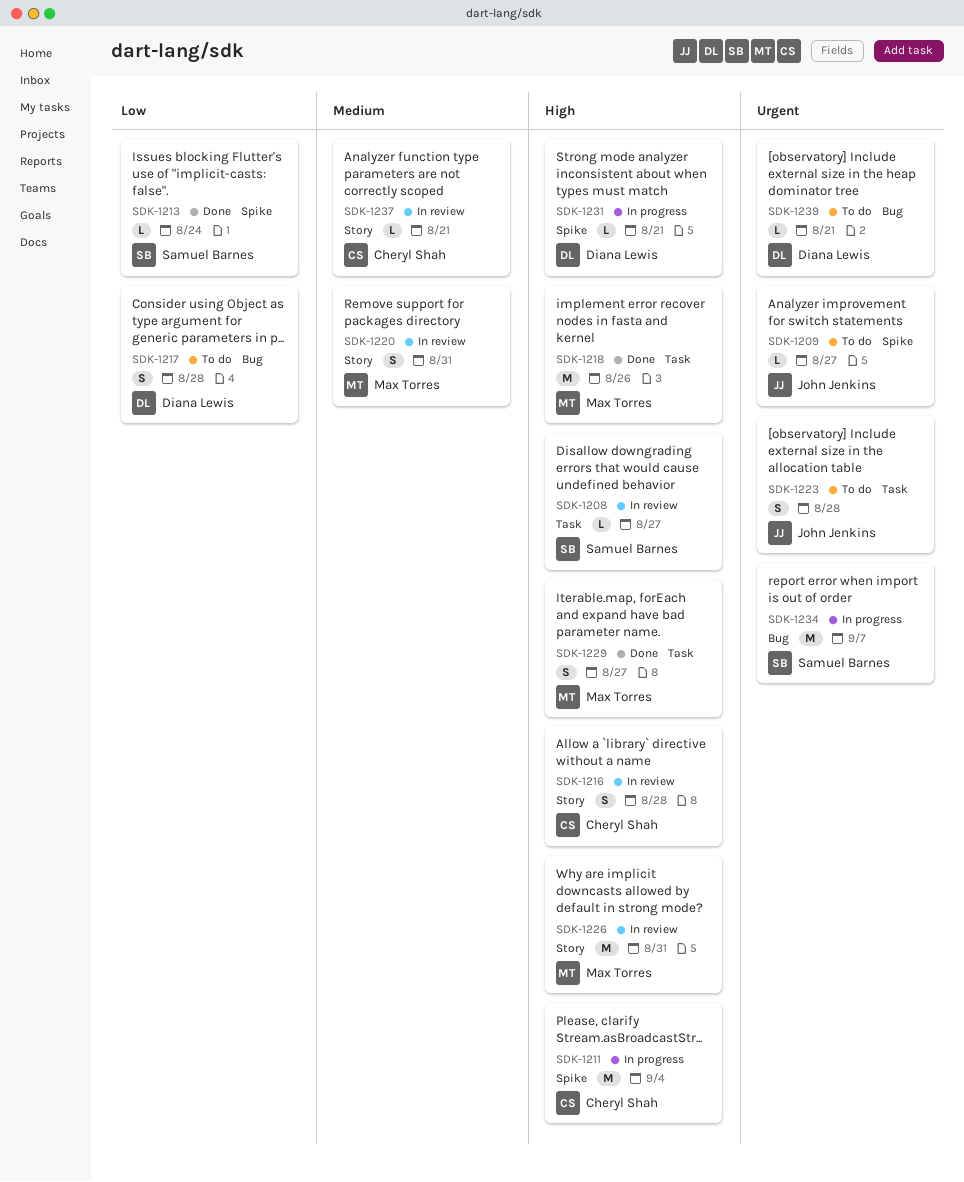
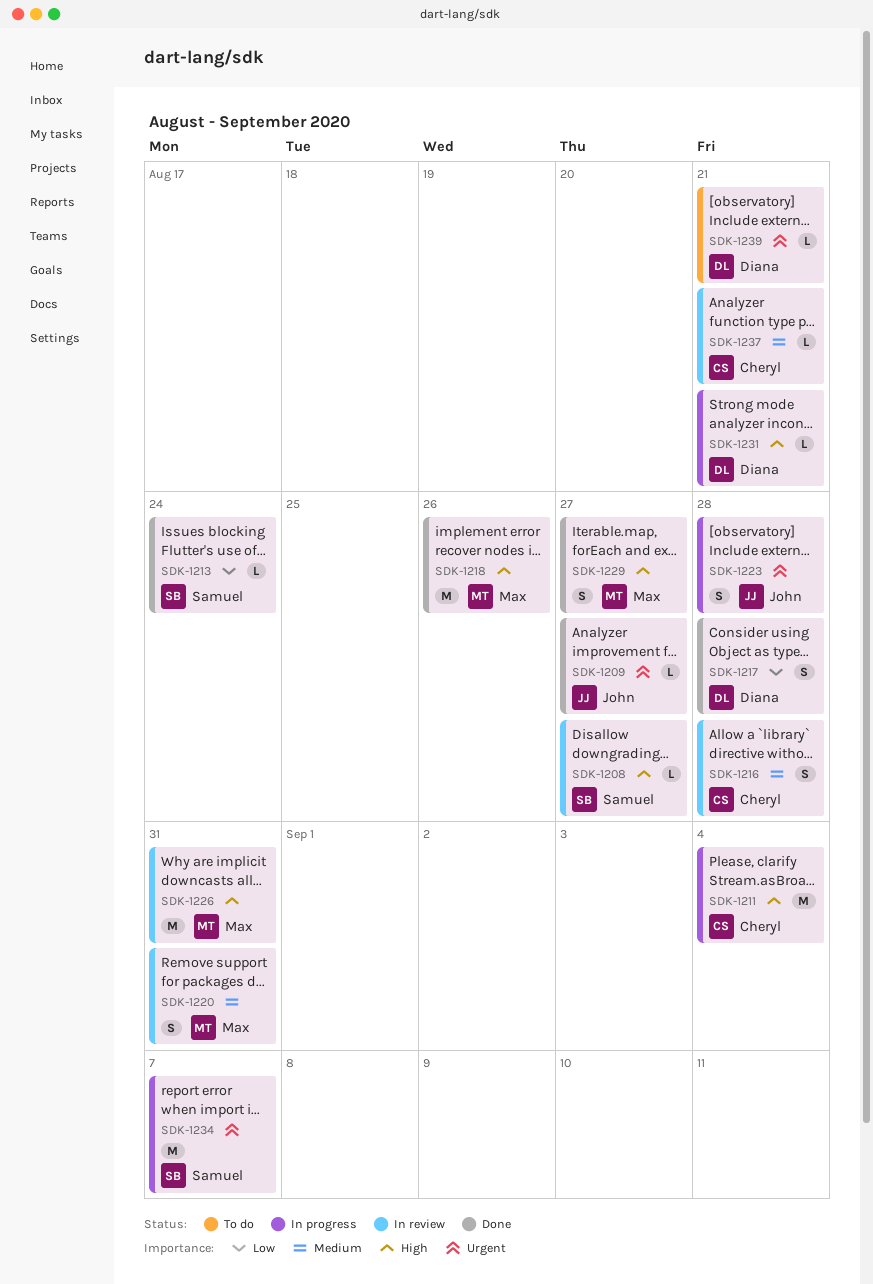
SDK-1209, status: To do -> Done
SDK-1216, priority: High -> Medium
SDK-1217, status: To do -> Done
SDK-1223, status: To do -> In progress

